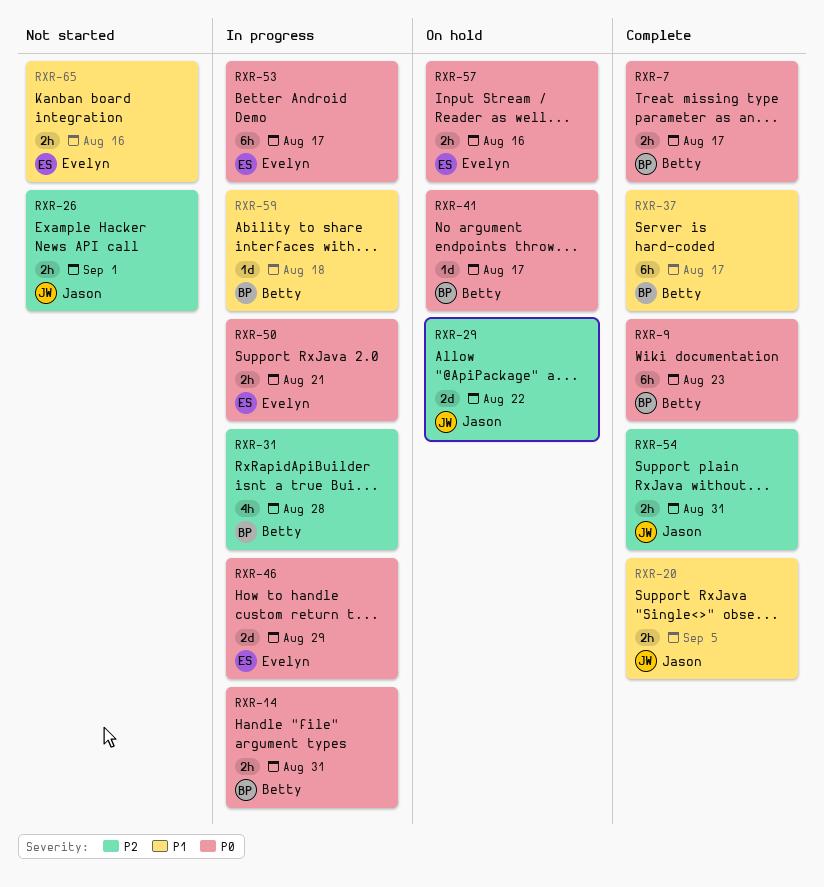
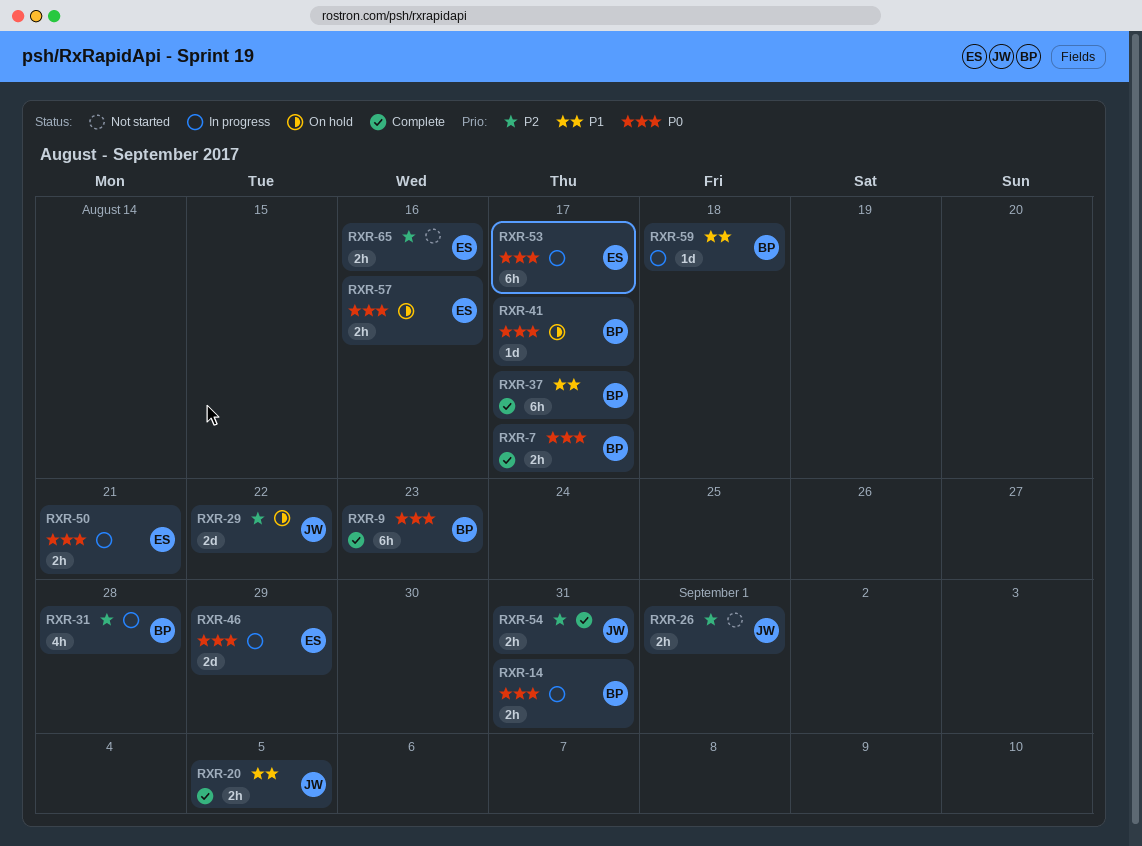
RXR-65, priority: P1 -> P2

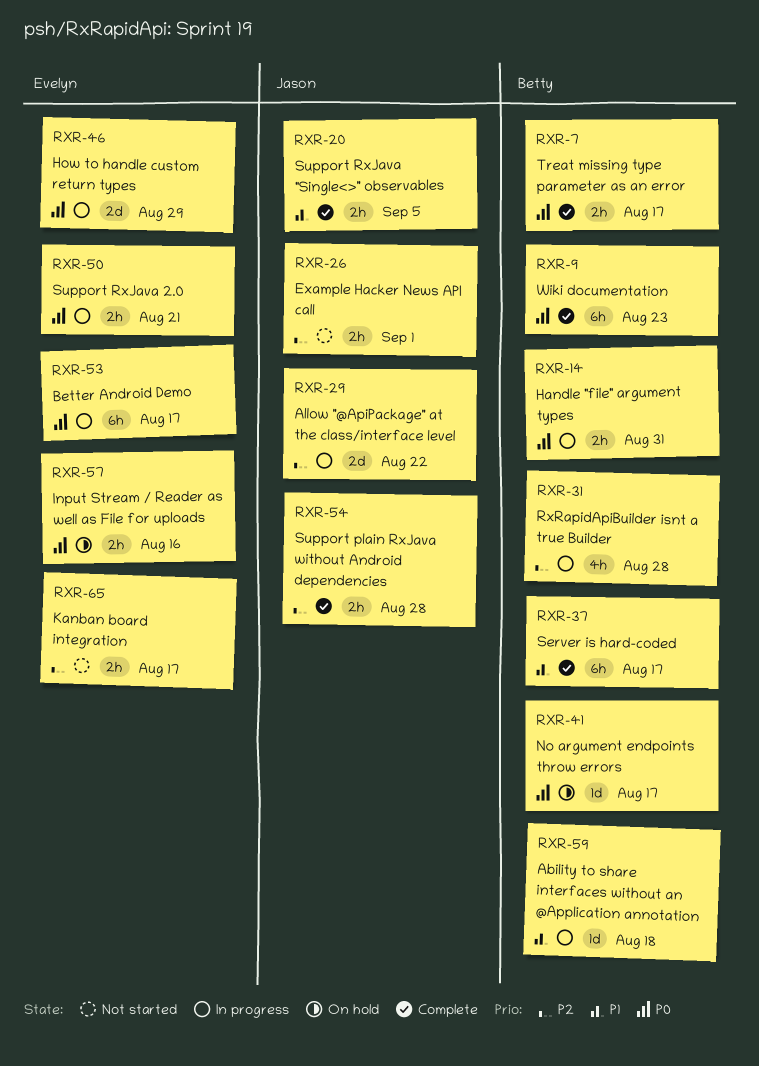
RXR-29, status: On hold -> In progress
RXR-54, due: Aug 31 -> Aug 28
RXR-65, due: Aug 16 -> Aug 17

